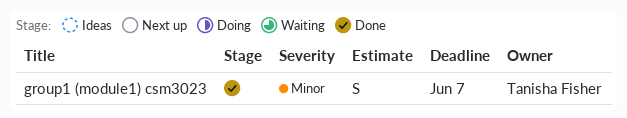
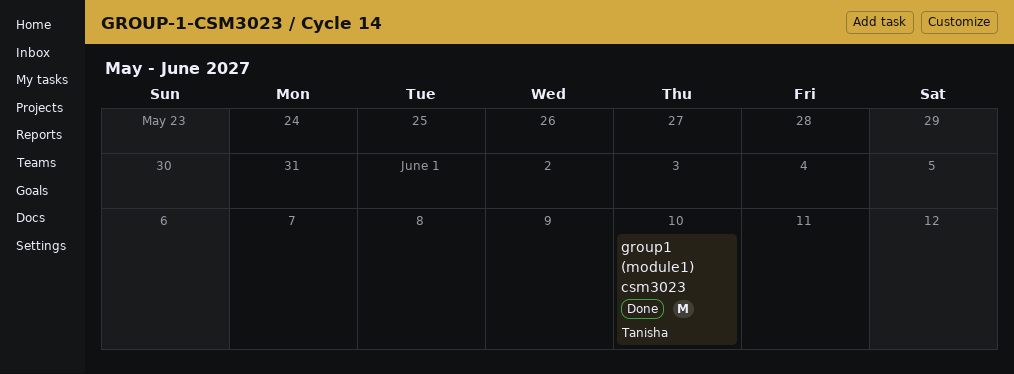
group1 (module1) csm3023, estimate: S -> M
group1 (module1) csm3023, due: Jun 7 -> Jun 10

